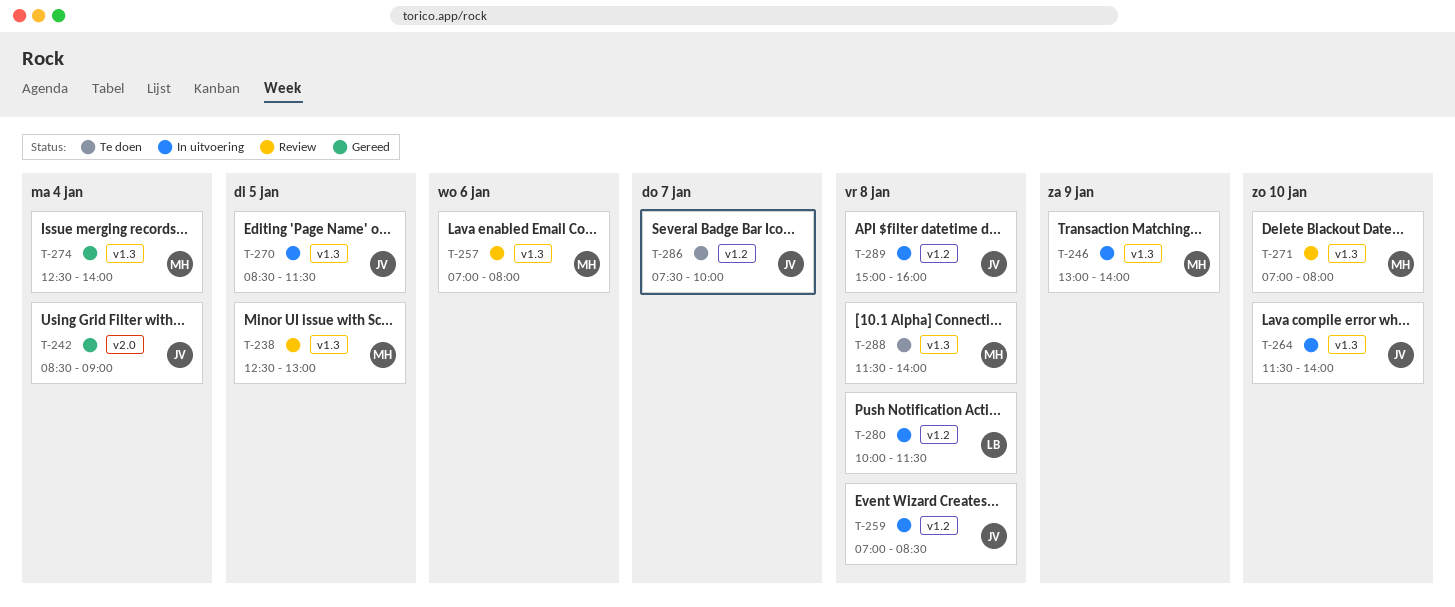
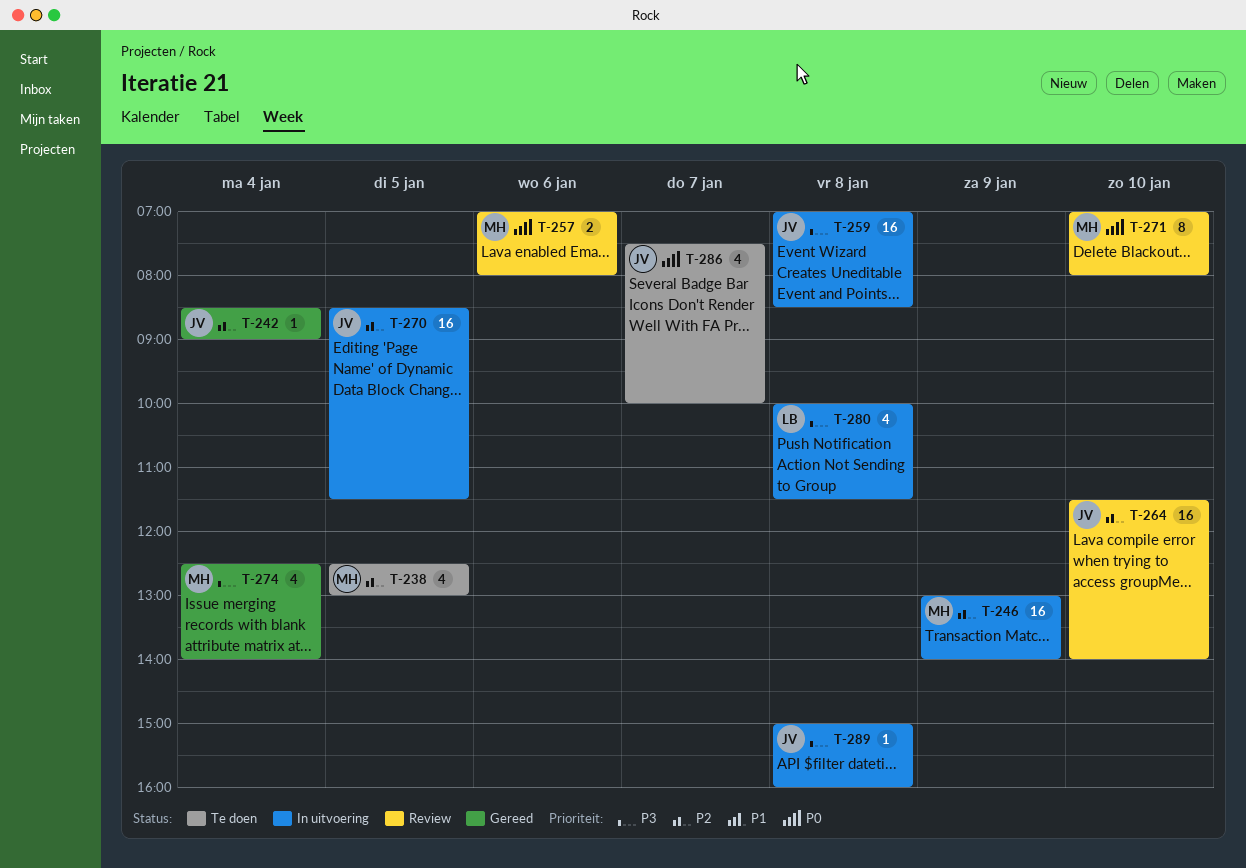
T-238, status: Review -> Te doen
T-264, status: In uitvoering -> Review
T-288: present -> none

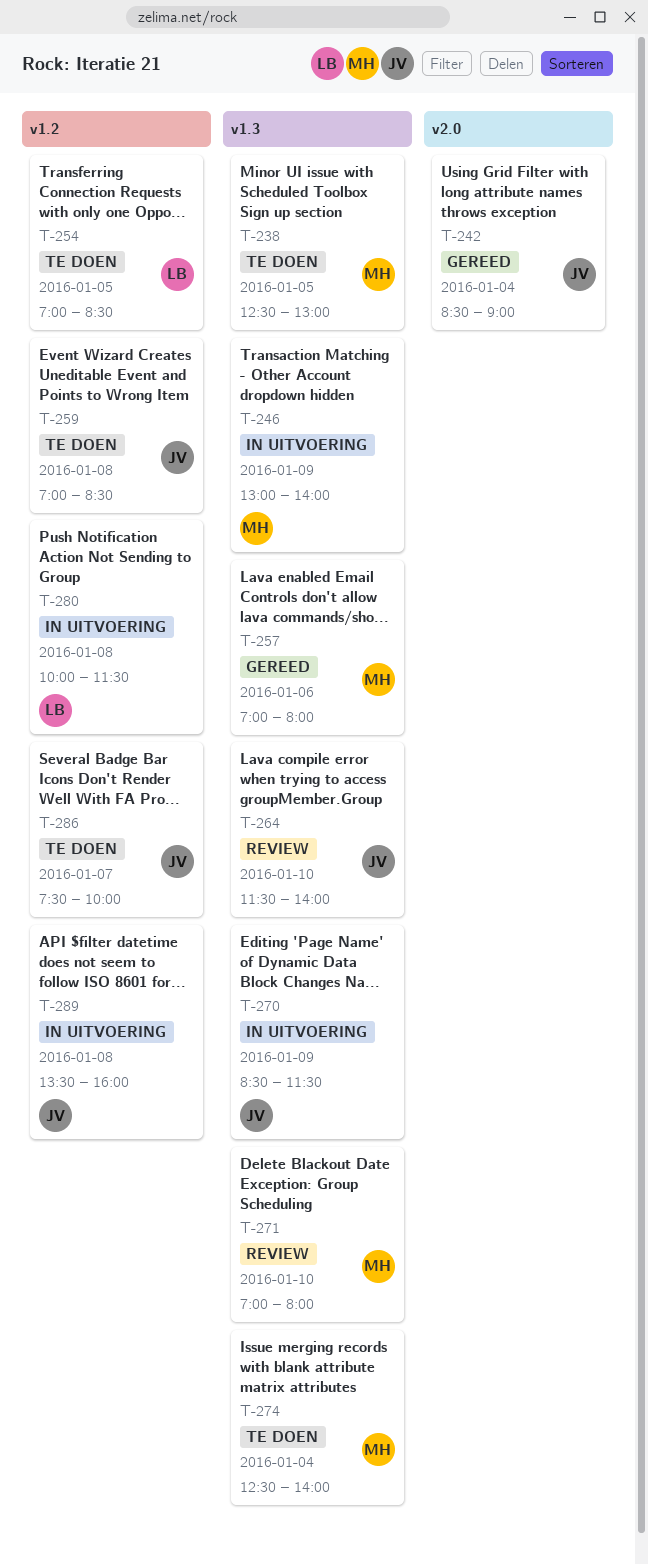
T-254: none -> present
T-257, status: Review -> Gereed
T-259, status: In uitvoering -> Te doen
T-270, day: Jan 5 -> Jan 9
T-274, status: Gereed -> Te doen
T-289, begins: 15:00 -> 13:30

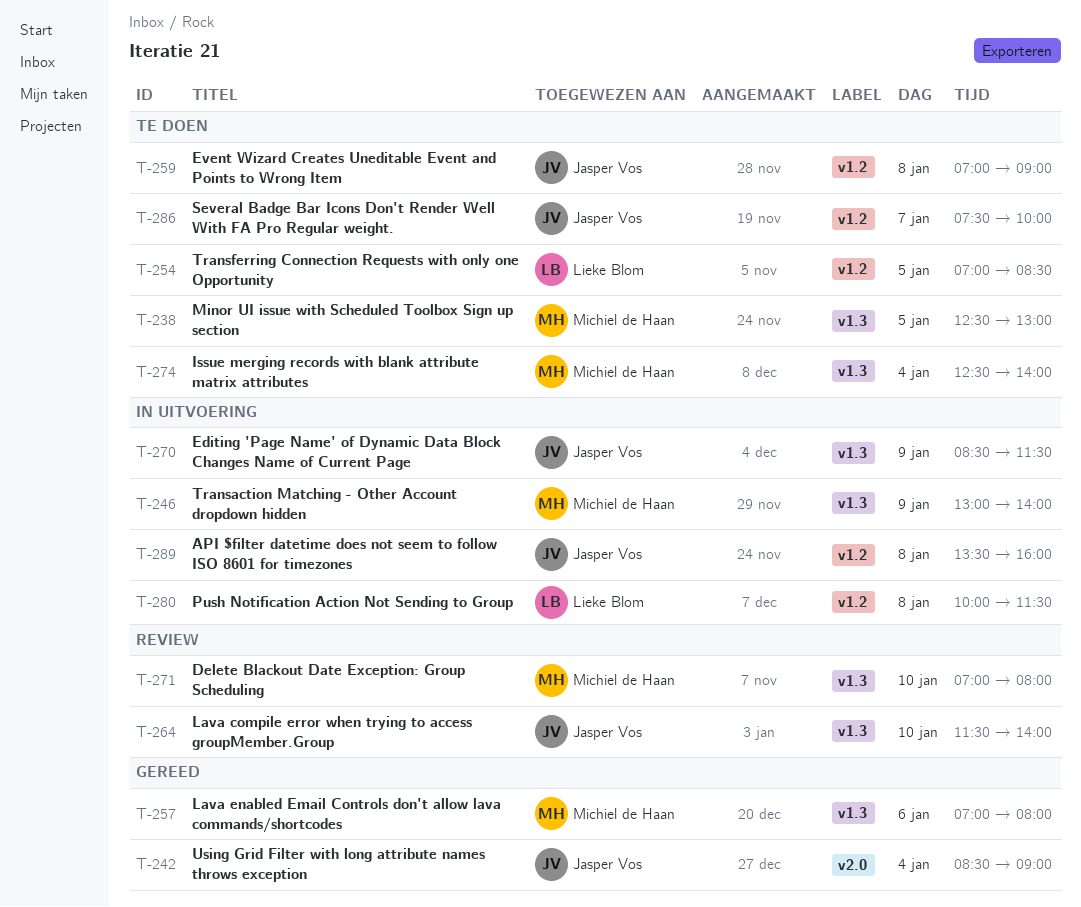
T-259, ends: 08:30 -> 09:00

